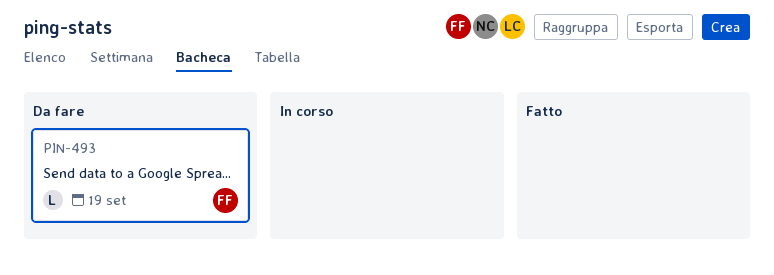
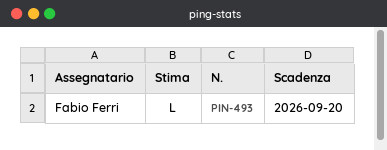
PIN-493, due: Sep 19 -> Sep 20

